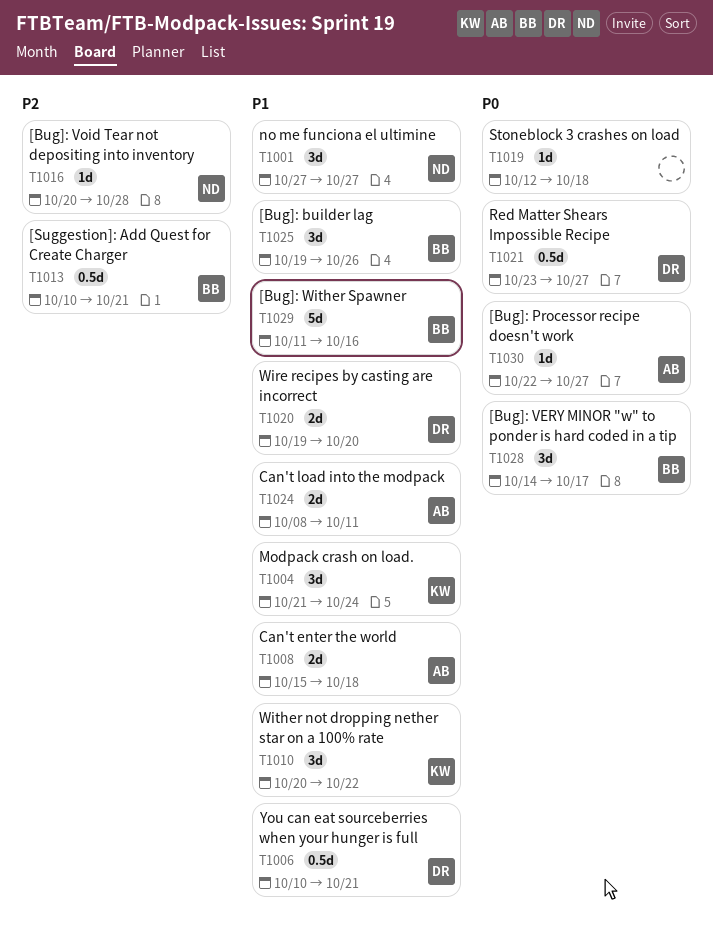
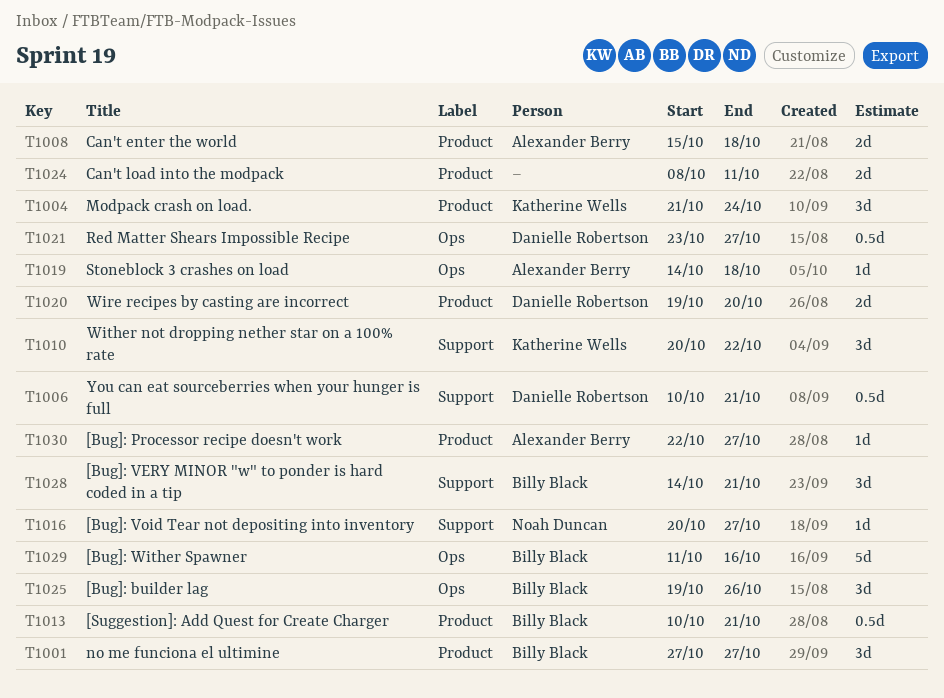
T1001, owner: Noah Duncan -> Billy Black
T1016, due: Oct 28 -> Oct 27
T1019, owner: none -> Alexander Berry
T1019, start: Oct 12 -> Oct 14
T1024, owner: Alexander Berry -> none
T1028, due: Oct 17 -> Oct 21

